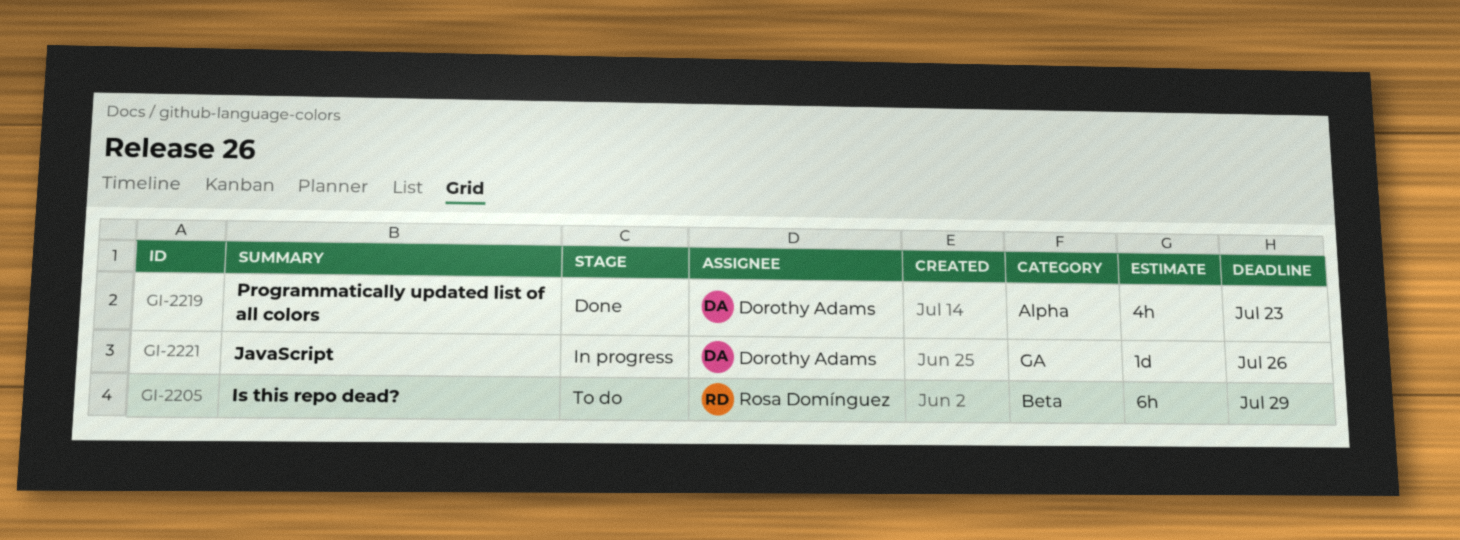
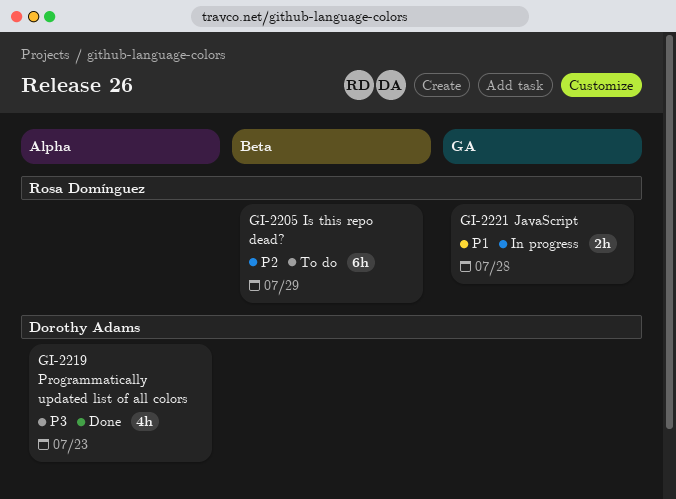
GI-2221, owner: Dorothy Adams -> Rosa Domínguez
GI-2221, estimate: 1d -> 2h
GI-2221, due: Jul 26 -> Jul 28

